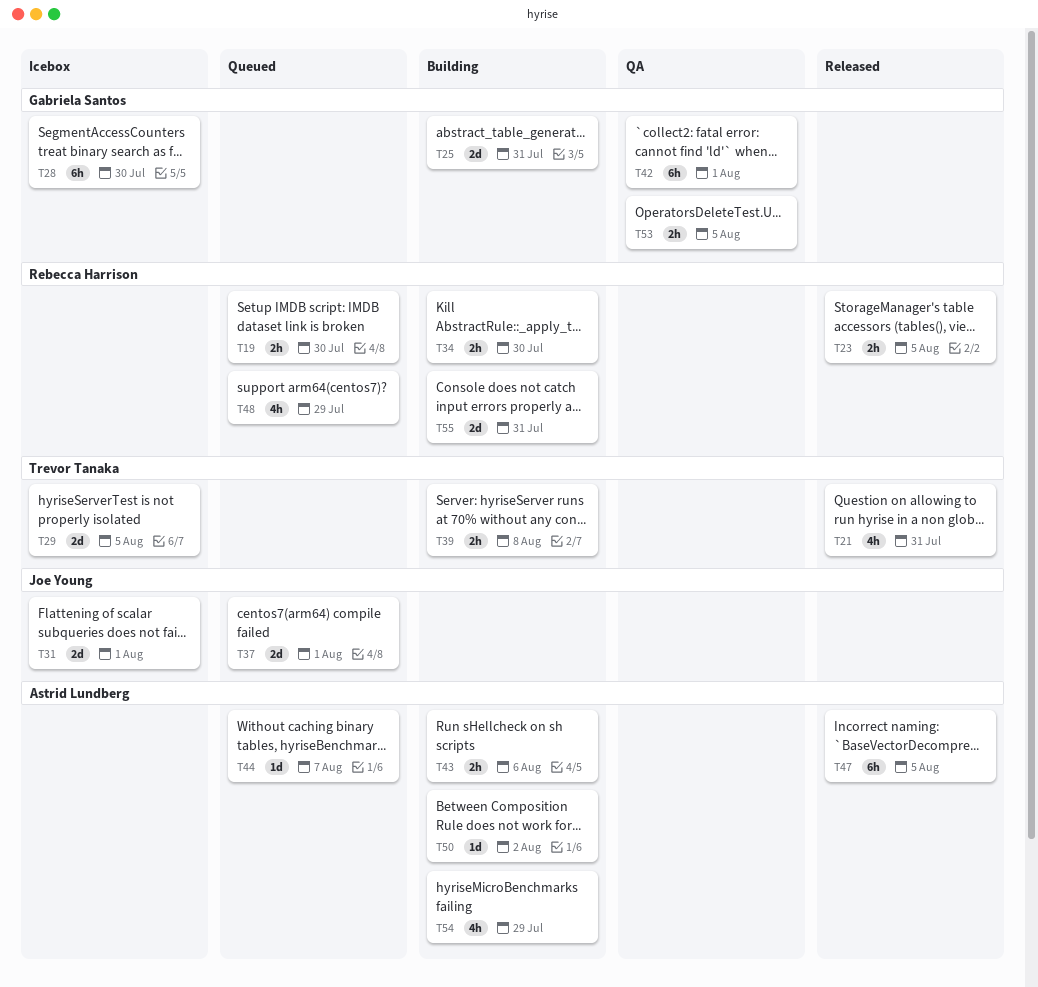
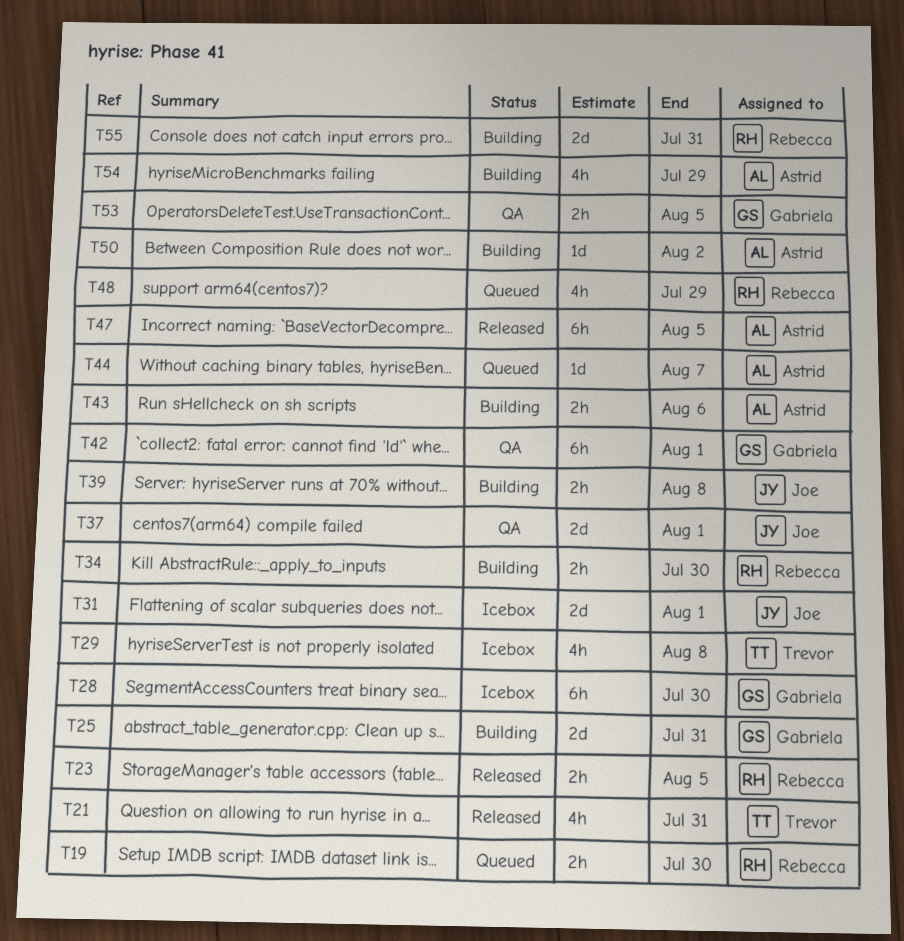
T29, estimate: 2d -> 4h
T29, due: Aug 5 -> Aug 8
T37, status: Queued -> QA
T39, owner: Trevor Tanaka -> Joe Young

